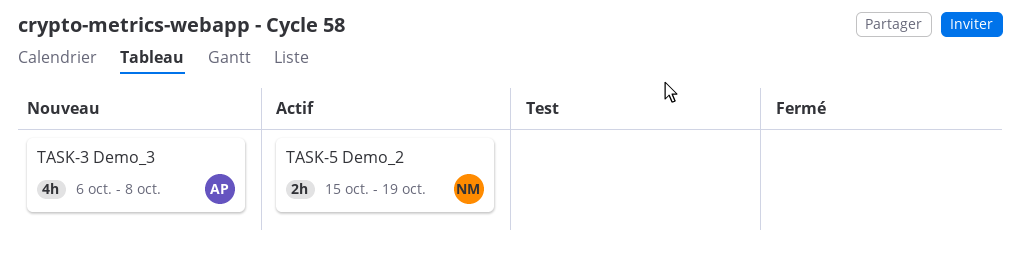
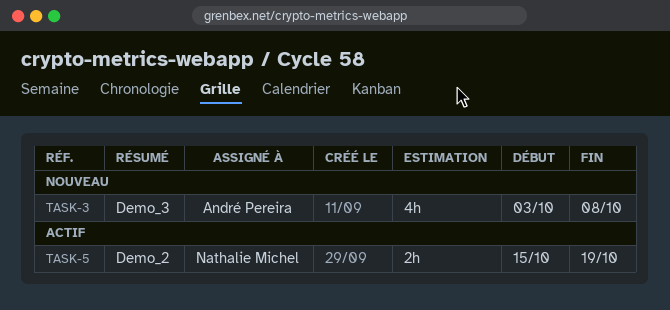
TASK-3, start: Oct 6 -> Oct 3

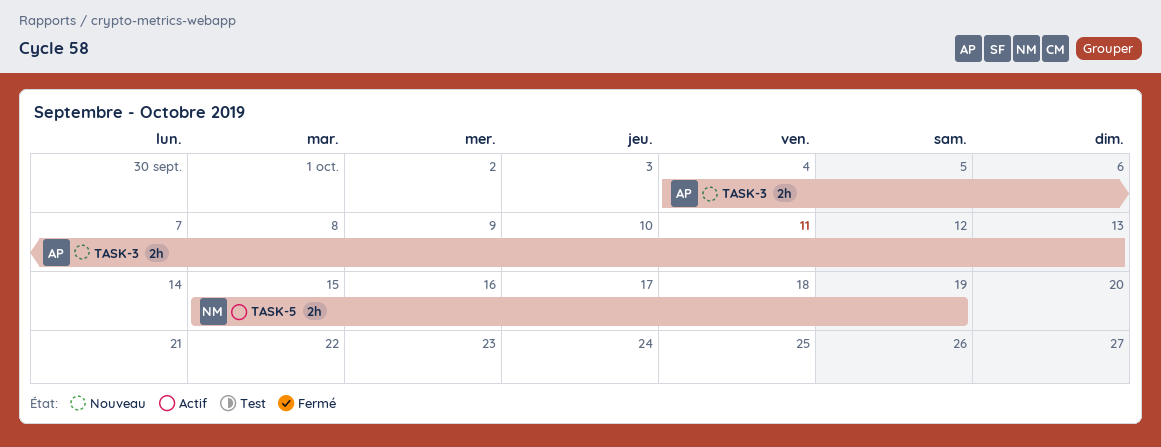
TASK-3, estimate: 4h -> 2h
TASK-3, start: Oct 3 -> Oct 4
TASK-3, due: Oct 8 -> Oct 13

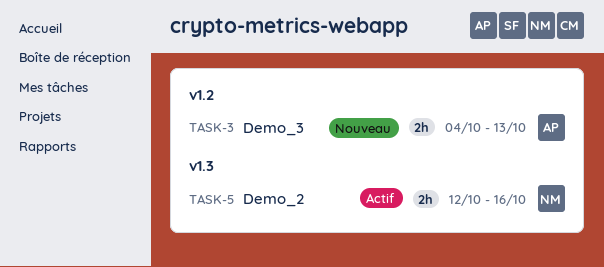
TASK-5, start: Oct 15 -> Oct 12
TASK-5, due: Oct 19 -> Oct 16

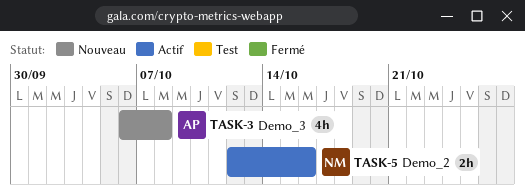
TASK-3, estimate: 2h -> 4h
TASK-3, start: Oct 4 -> Oct 6
TASK-3, due: Oct 13 -> Oct 8

